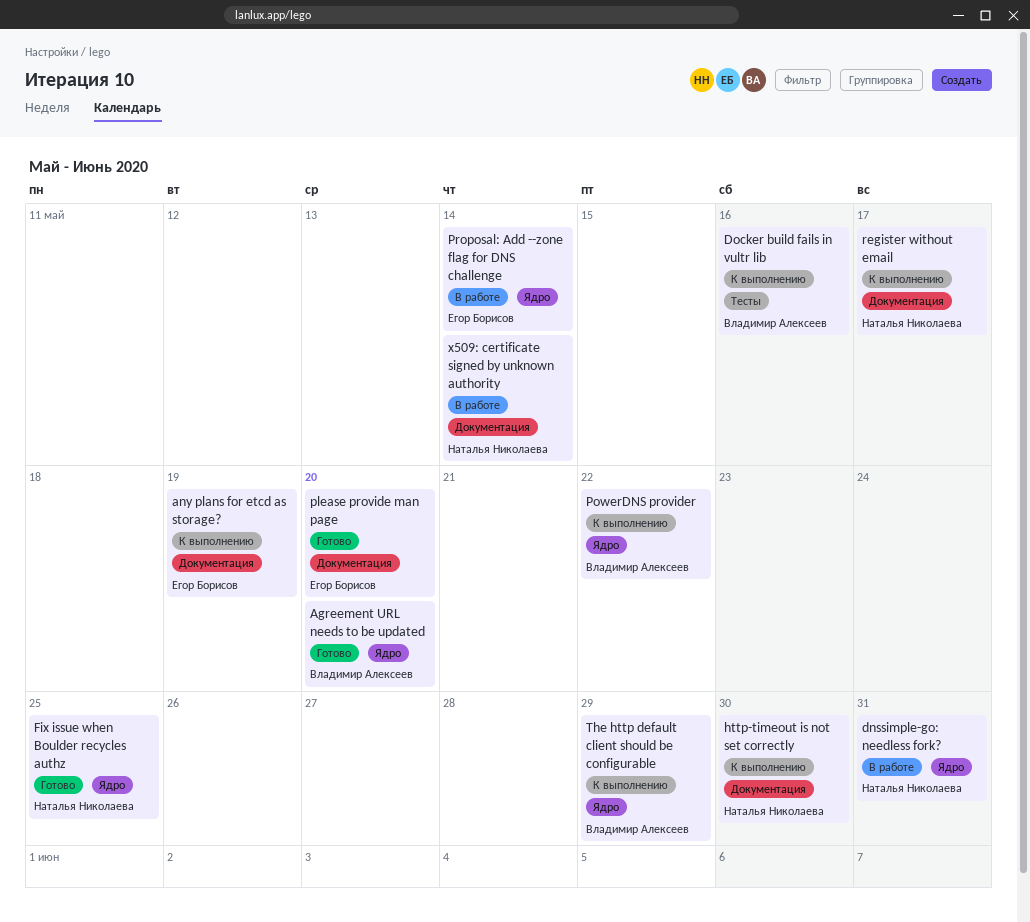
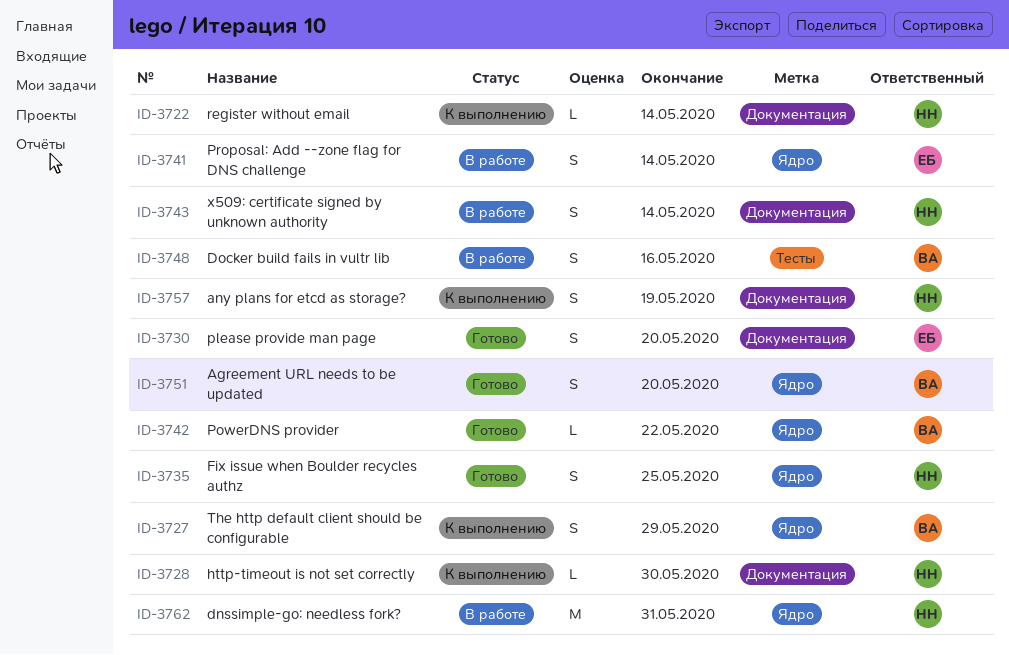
any plans for etcd as storage?, owner: Егор Борисов -> Наталья Николаева
Docker build fails in vultr lib, status: К выполнению -> В работе
PowerDNS provider, status: К выполнению -> Готово
register without email, due: May 17 -> May 14

